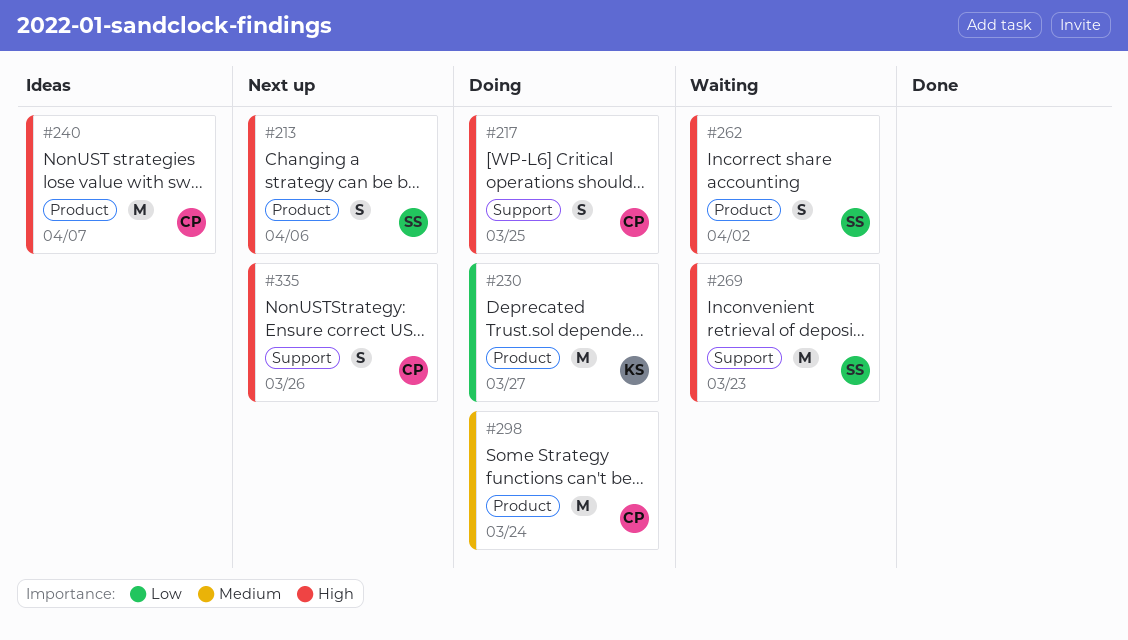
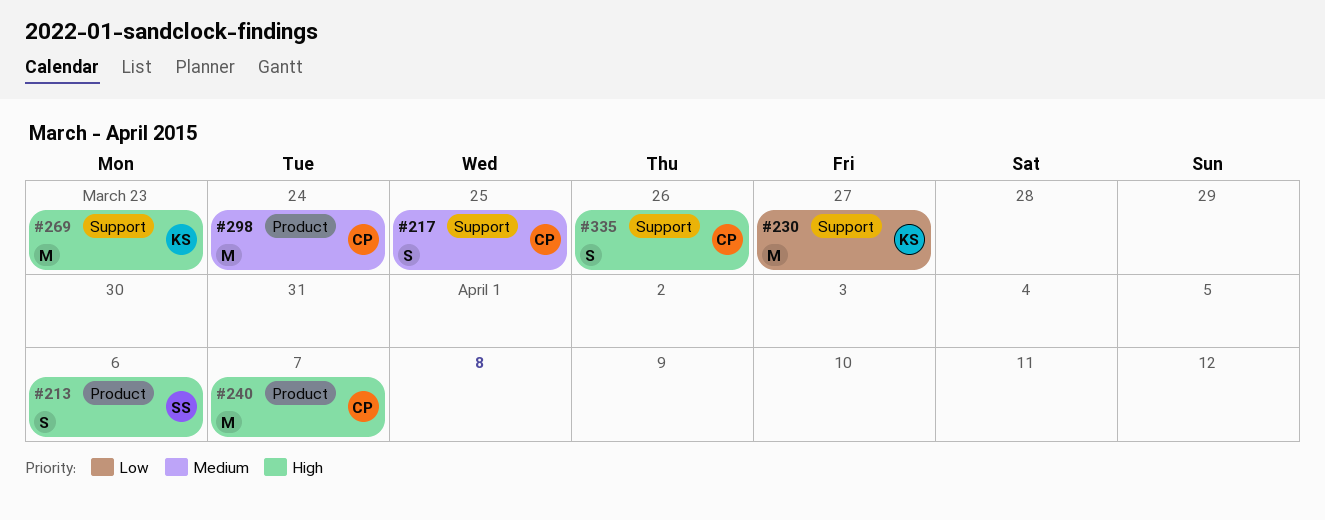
#217, priority: High -> Medium
#230, label: Product -> Support
#262: present -> none
#269, owner: SS -> KS

